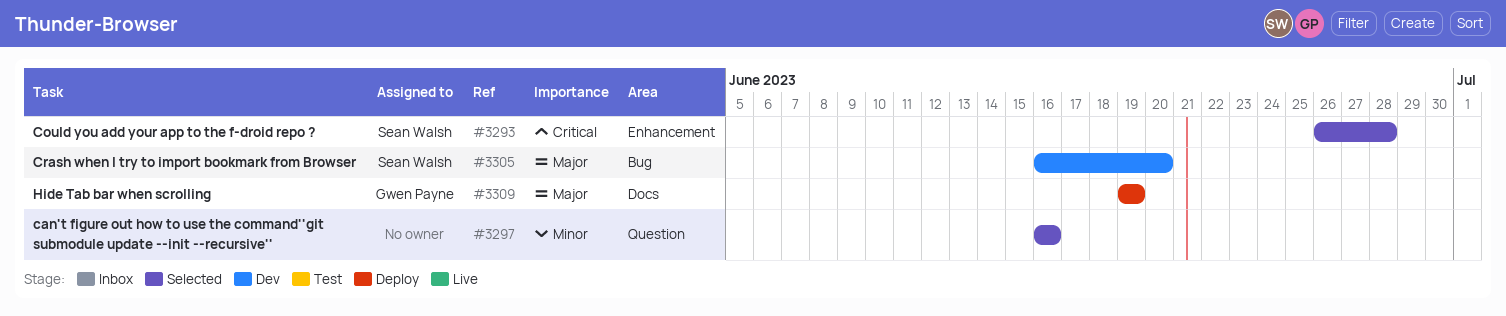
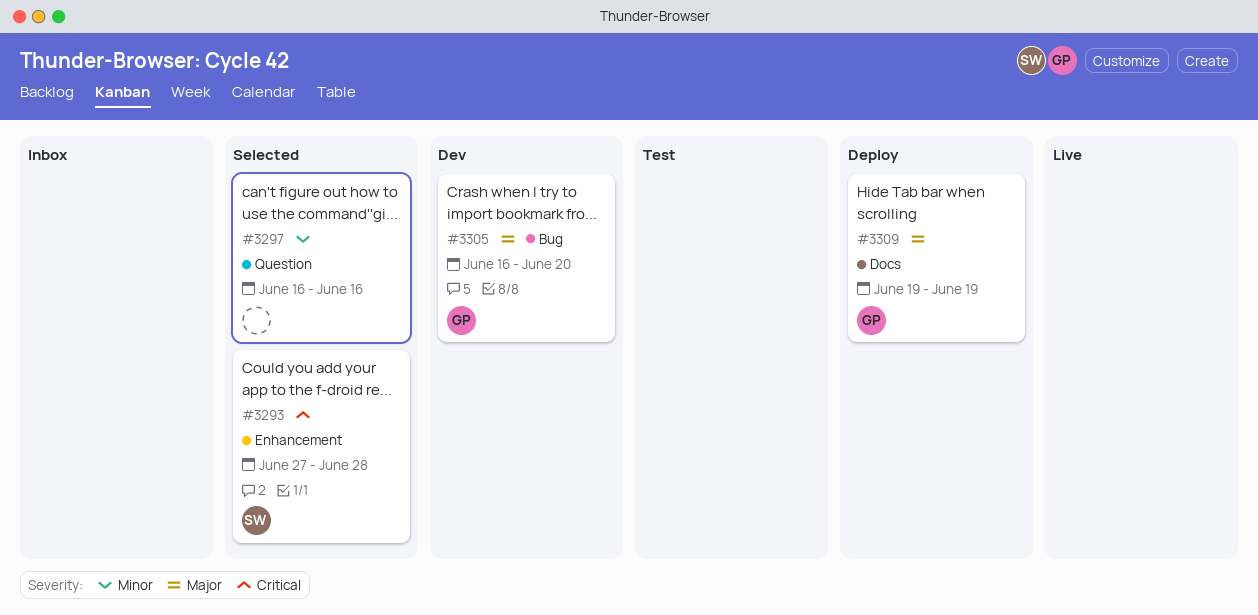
#3293, start: Jun 26 -> Jun 27
#3305, owner: Sean Walsh -> Gwen Payne

